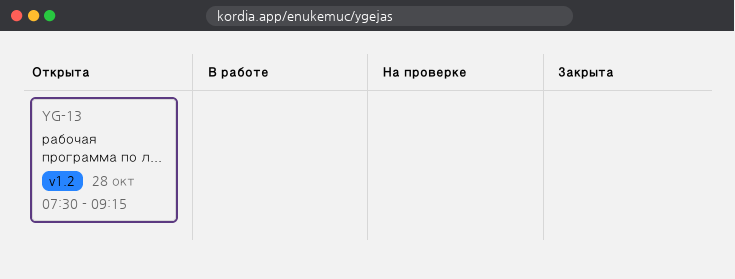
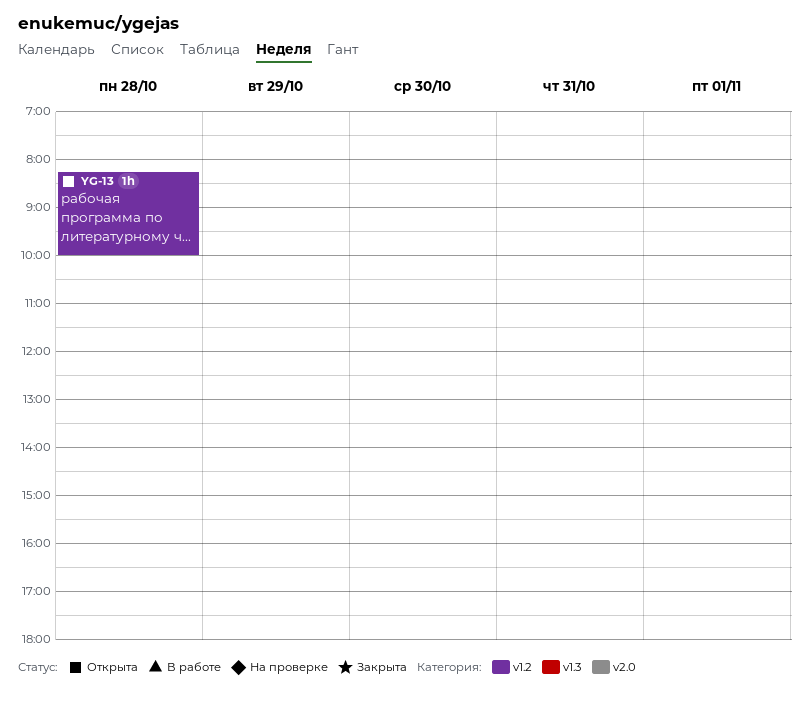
YG-13, begins: 07:30 -> 08:15
YG-13, ends: 09:15 -> 10:00

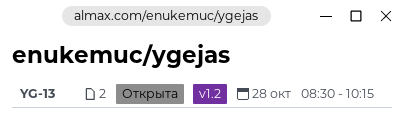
YG-13, begins: 08:15 -> 08:30
YG-13, ends: 10:00 -> 10:15

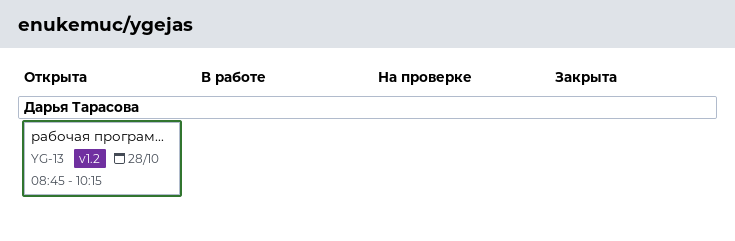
YG-13, begins: 08:30 -> 08:45

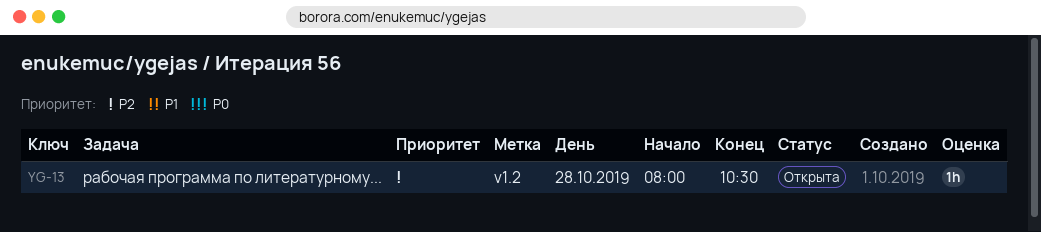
YG-13, begins: 08:45 -> 08:00
YG-13, ends: 10:15 -> 10:30

